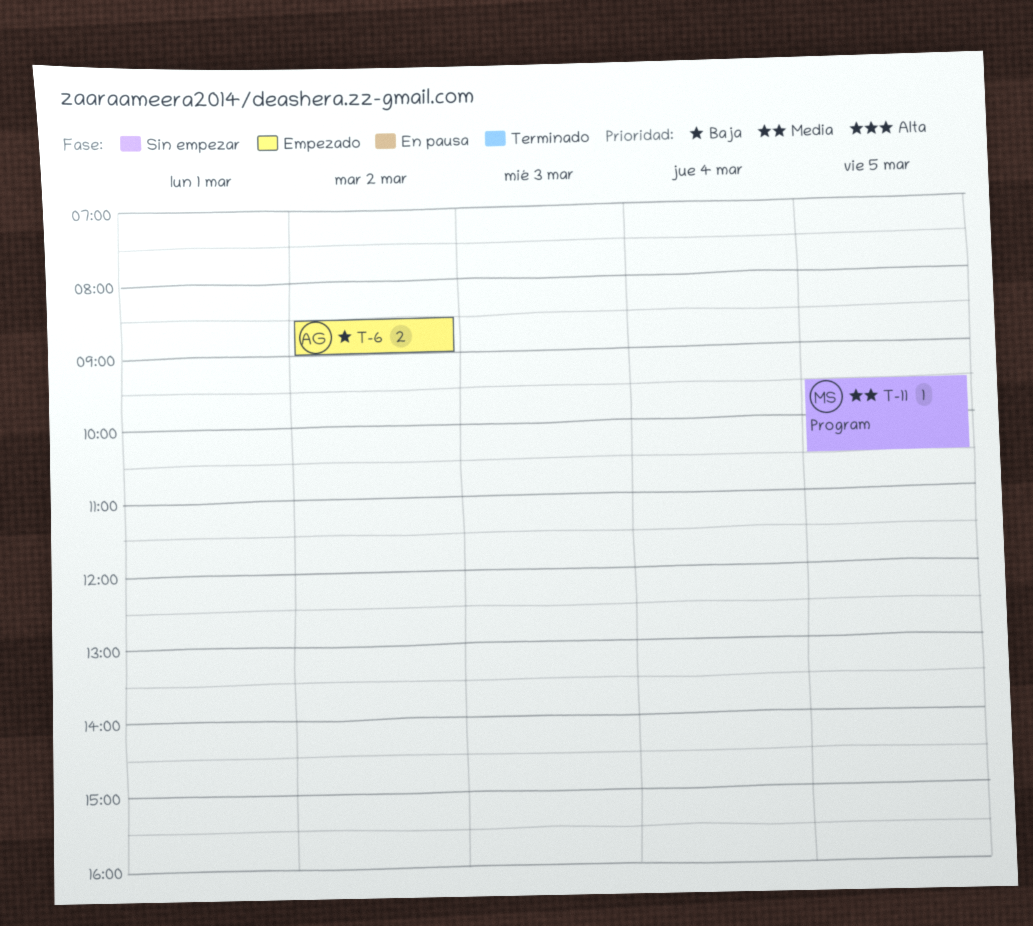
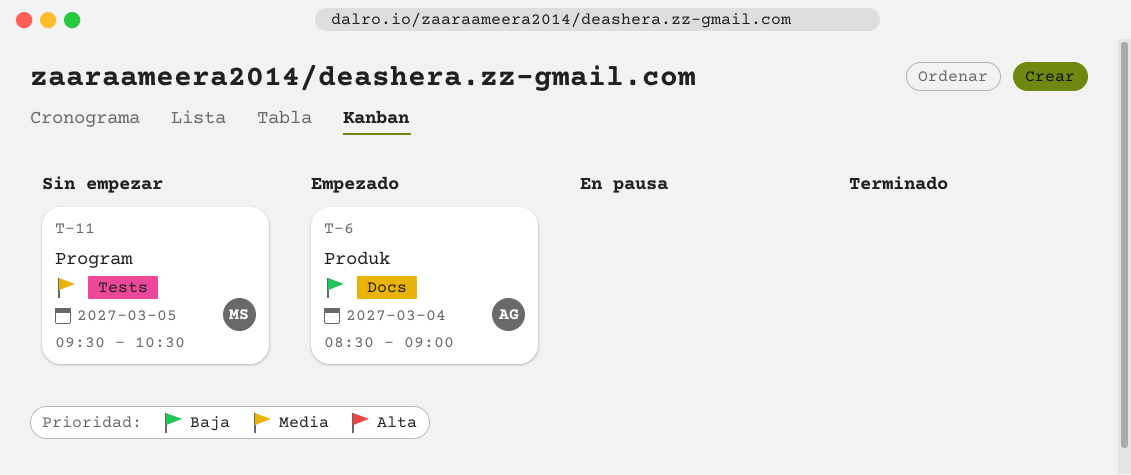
T-6, day: Mar 2 -> Mar 4

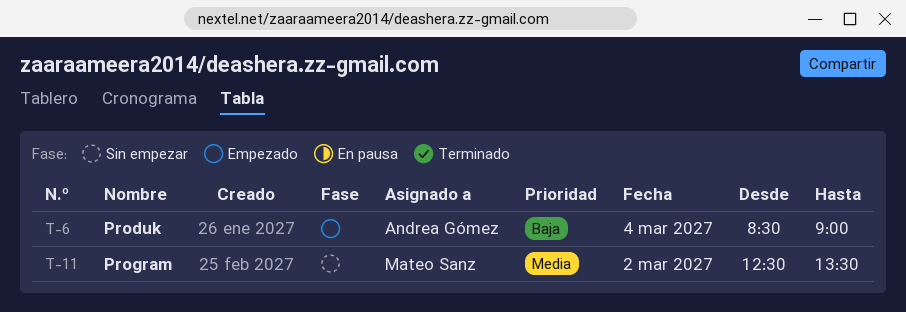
T-11, day: Mar 5 -> Mar 2
T-11, begins: 09:30 -> 12:30
T-11, ends: 10:30 -> 13:30

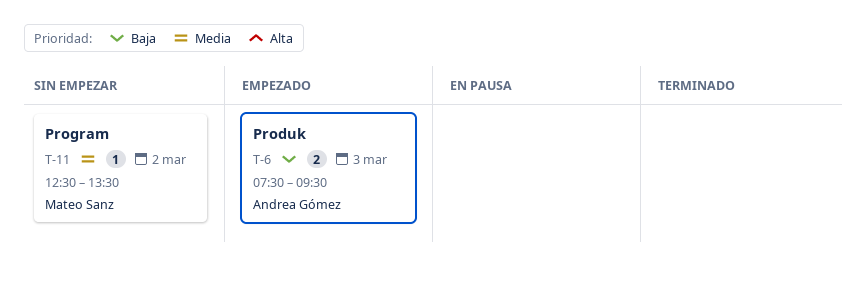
T-6, day: Mar 4 -> Mar 3
T-6, begins: 08:30 -> 07:30
T-6, ends: 09:00 -> 09:30

